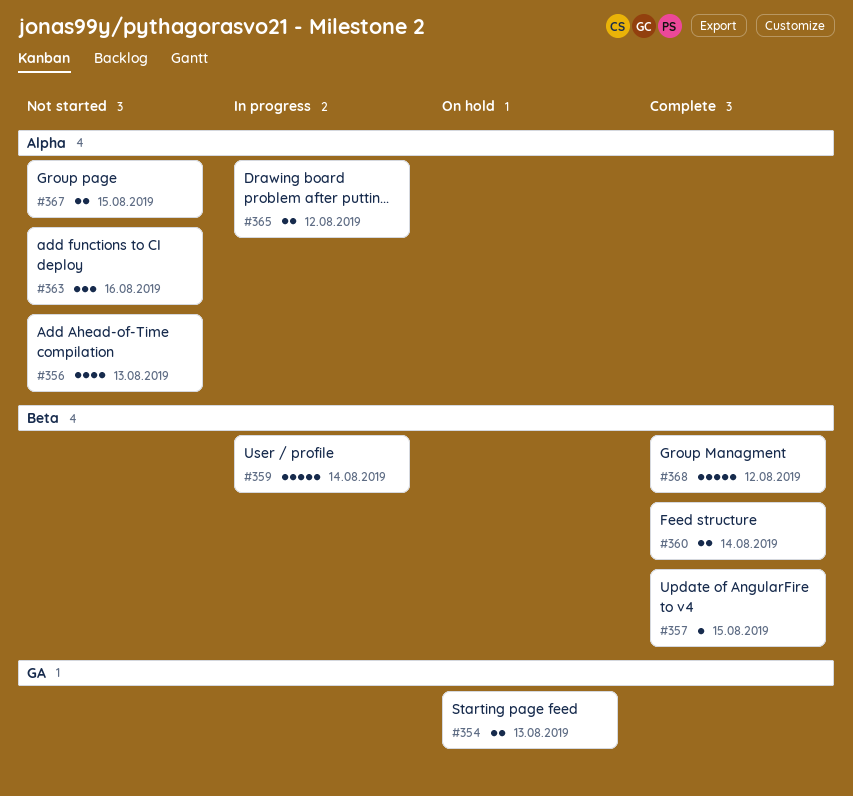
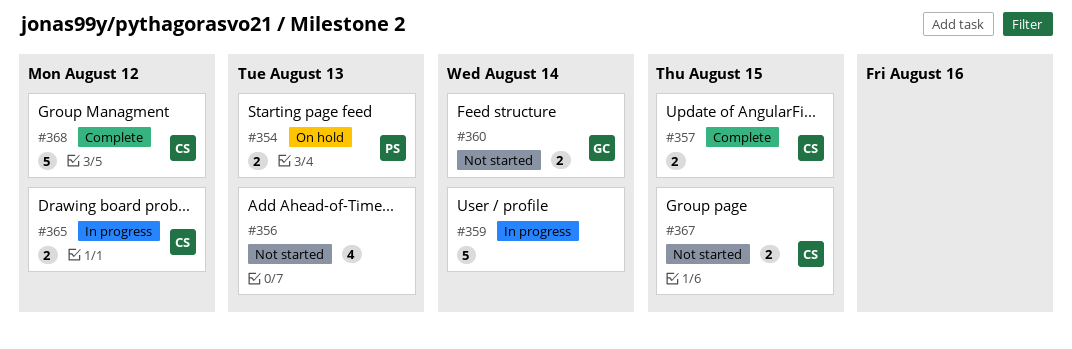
#357, estimate: 1 -> 2
#360, status: Complete -> Not started
#363: present -> none

